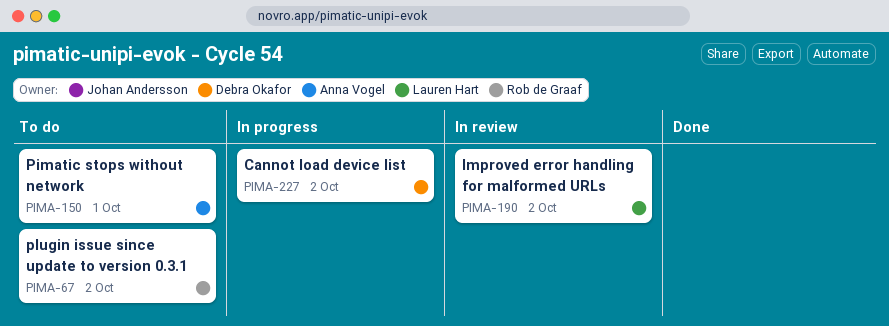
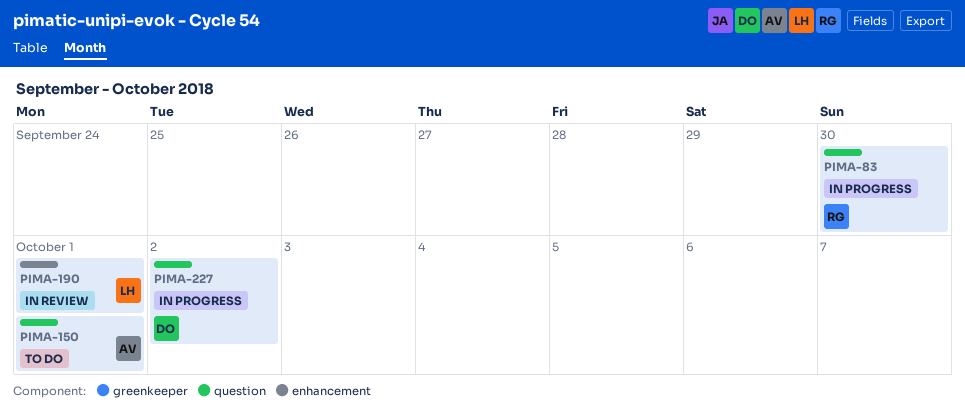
PIMA-67: present -> none
PIMA-83: none -> present
PIMA-190, due: Oct 2 -> Oct 1

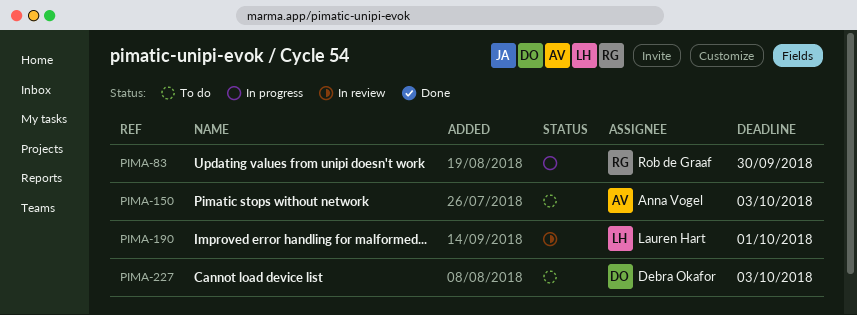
PIMA-150, due: Oct 1 -> Oct 3
PIMA-227, status: In progress -> To do
PIMA-227, due: Oct 2 -> Oct 3

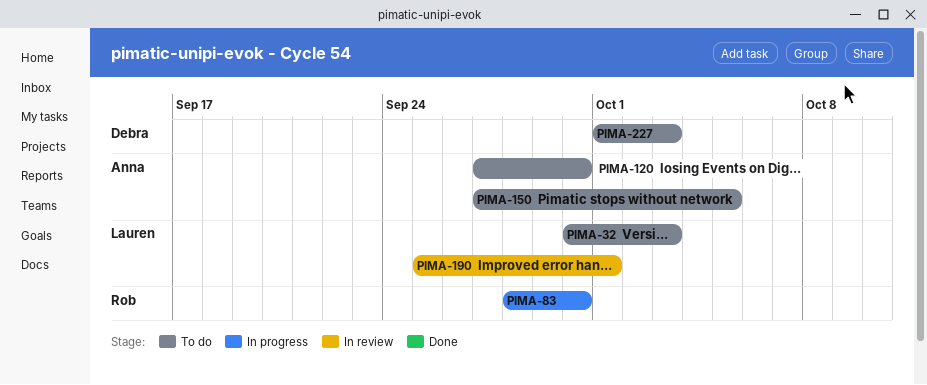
PIMA-32: none -> present
PIMA-120: none -> present
PIMA-150, due: Oct 3 -> Oct 5

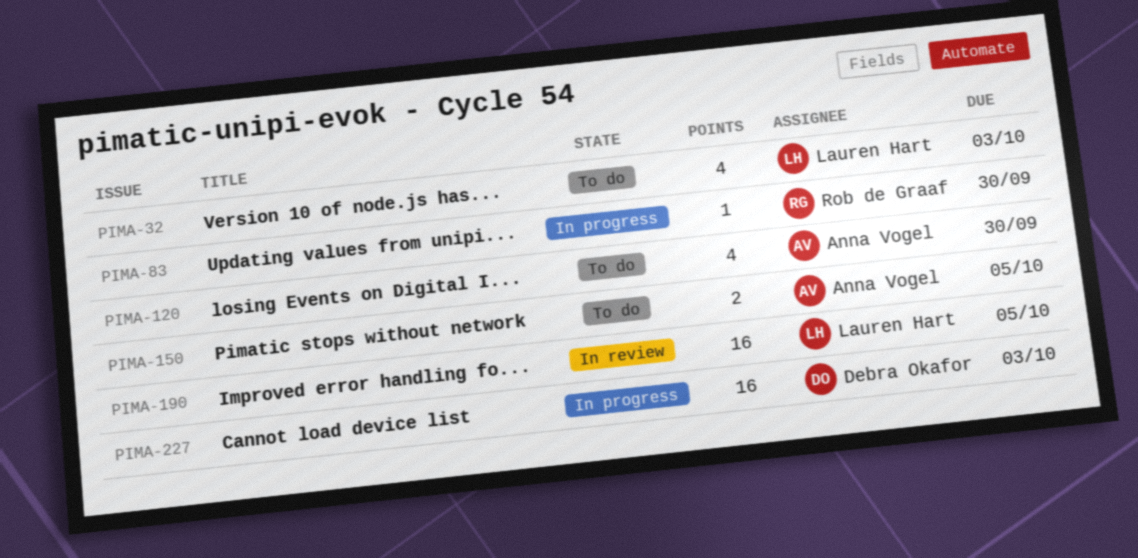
PIMA-190, due: Oct 1 -> Oct 5
PIMA-227, status: To do -> In progress

